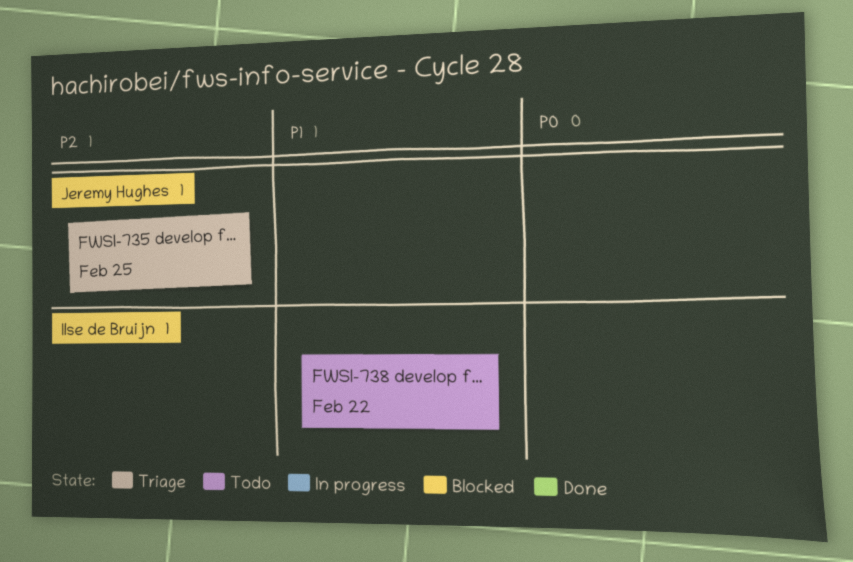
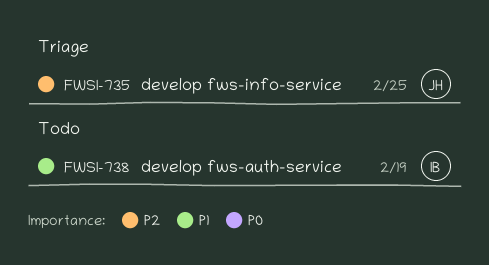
FWSI-738, due: Feb 22 -> Feb 19

